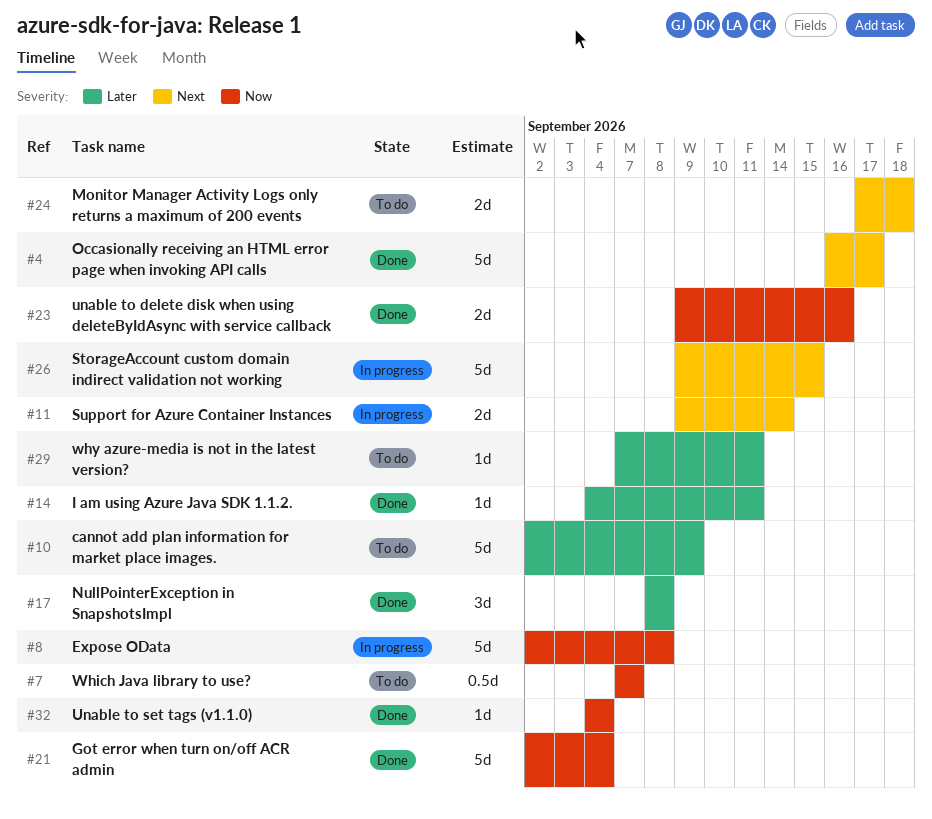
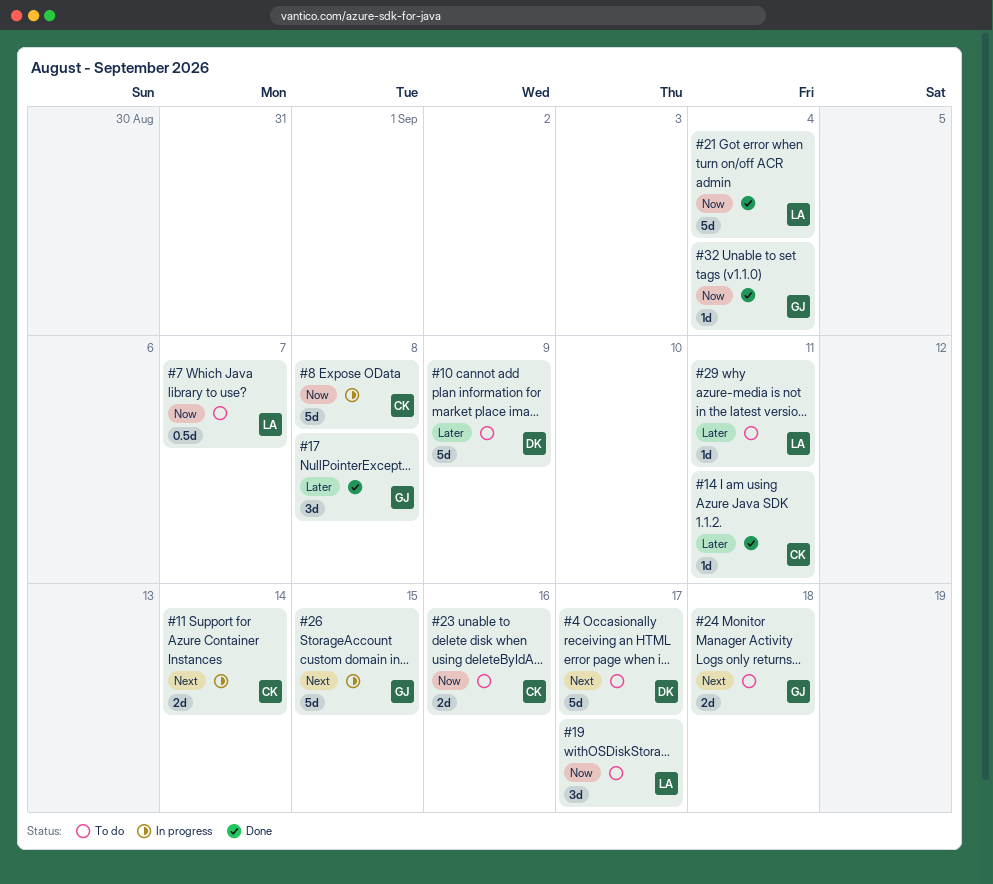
#4, status: Done -> To do
#19: none -> present
#23, status: Done -> To do

